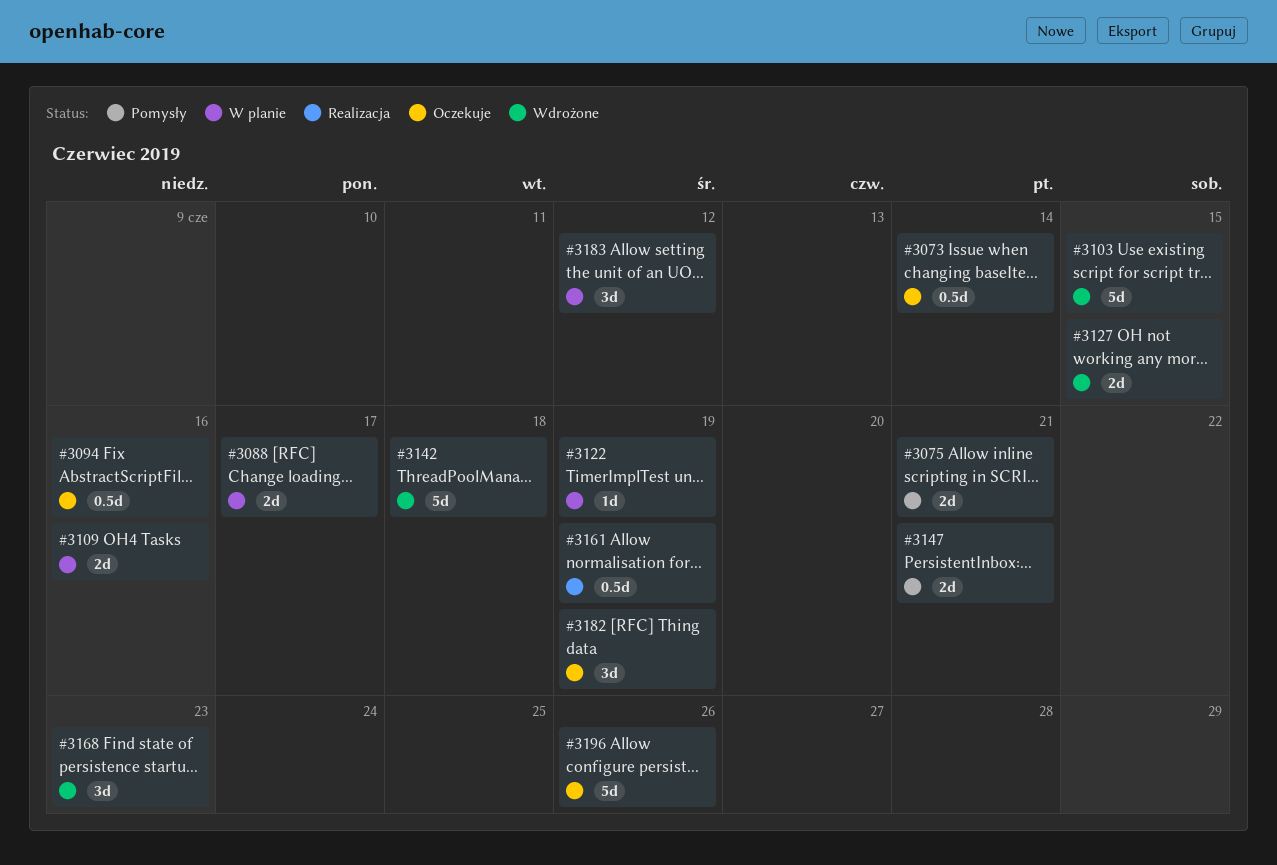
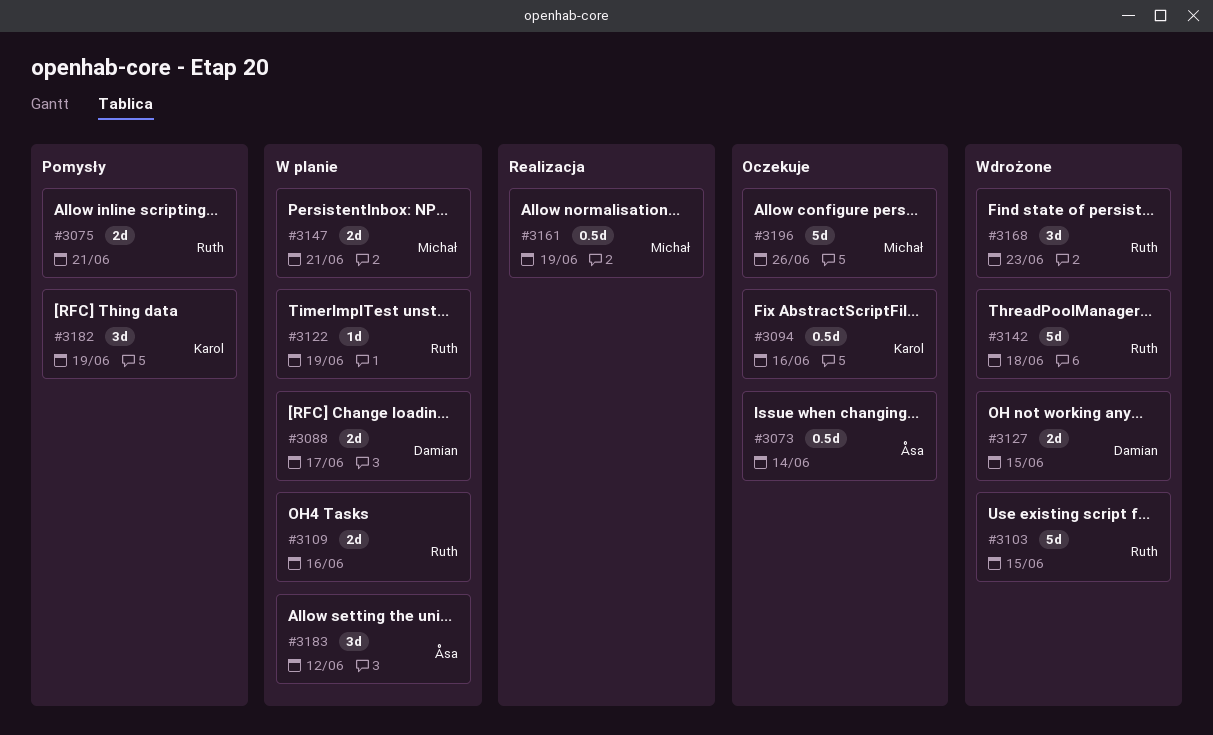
#3147, status: Pomysły -> W planie
#3182, status: Oczekuje -> Pomysły

